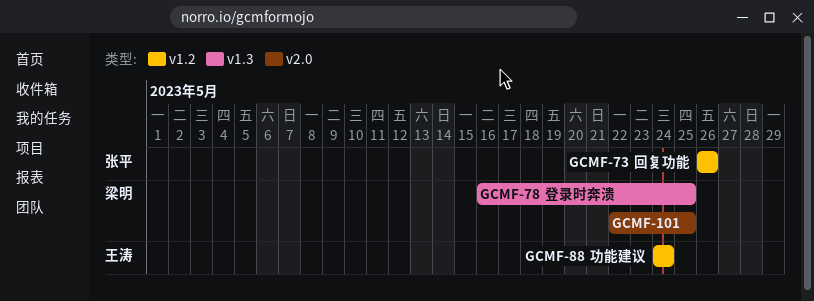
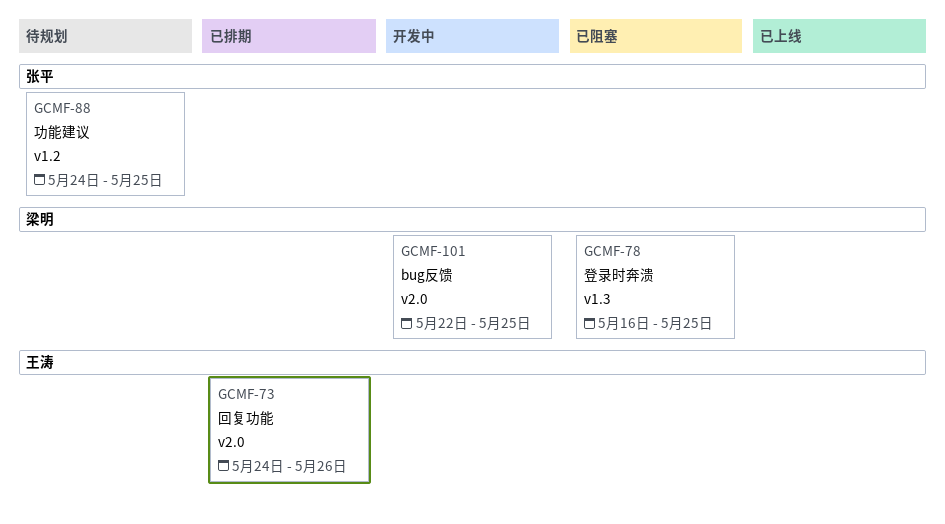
GCMF-73, owner: 张平 -> 王涛
GCMF-73, label: v1.2 -> v2.0
GCMF-73, start: May 26 -> May 24
GCMF-88, owner: 王涛 -> 张平
GCMF-88, due: May 24 -> May 25

